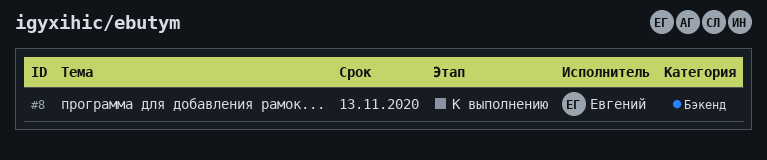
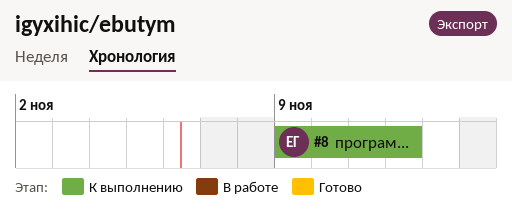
#8, due: Nov 13 -> Nov 12

